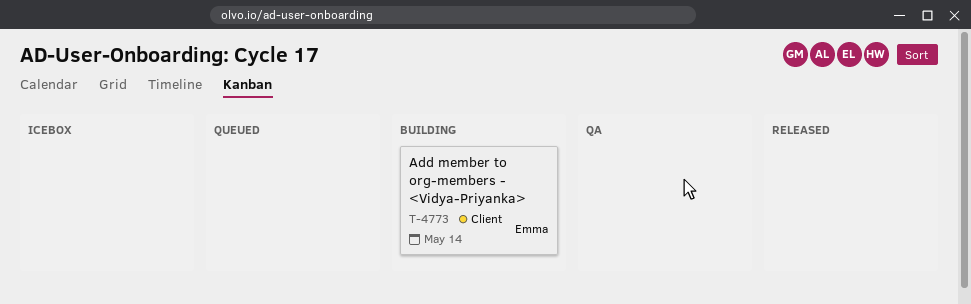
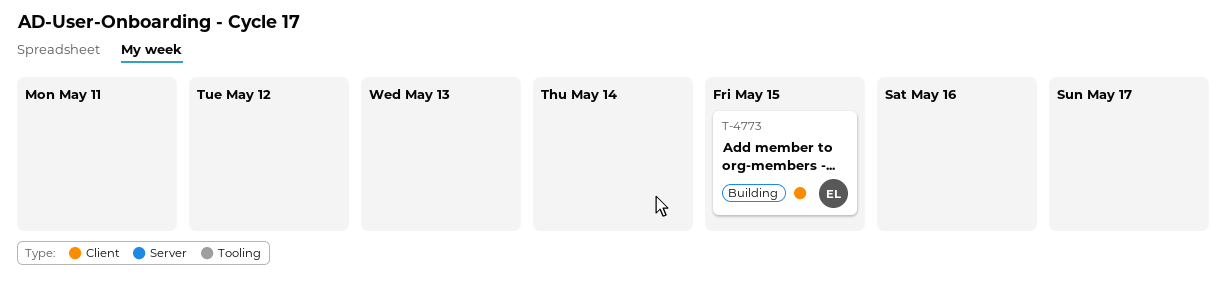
T-4773, due: May 14 -> May 15

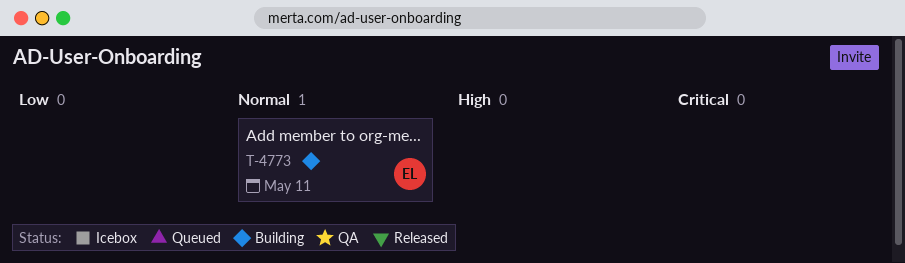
T-4773, due: May 15 -> May 11

